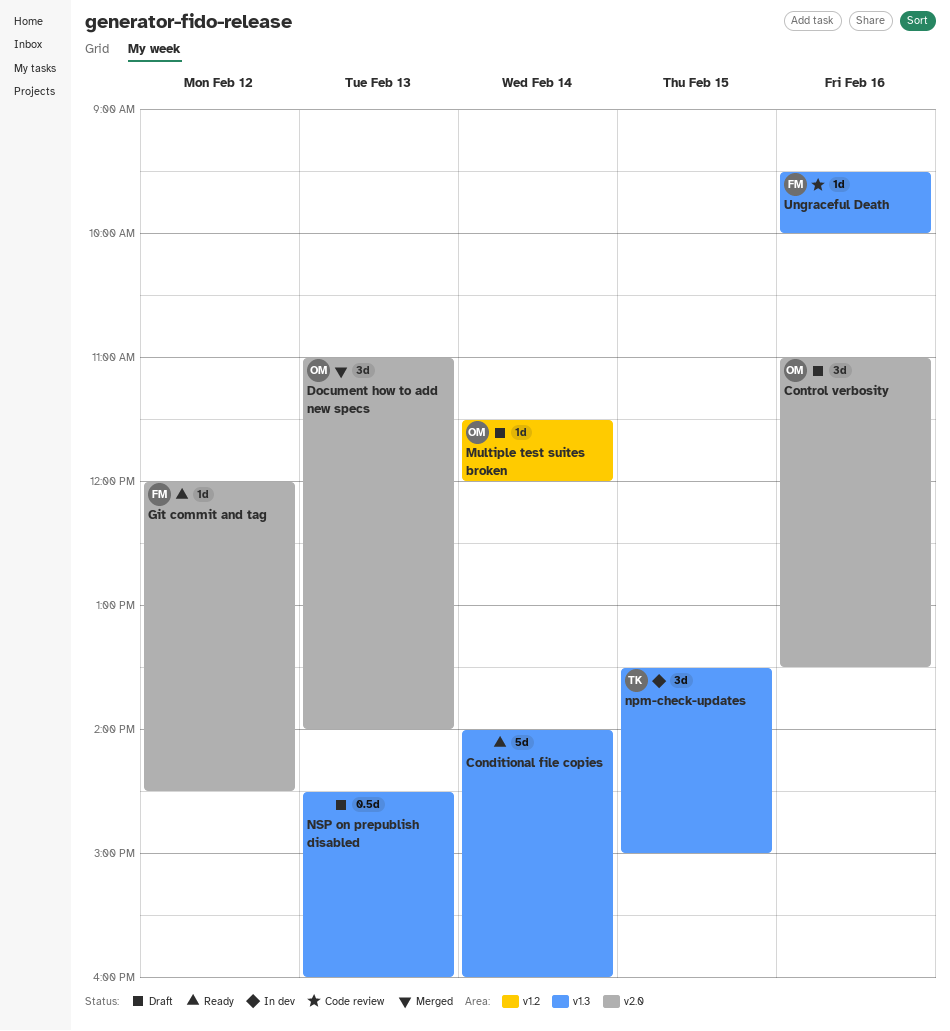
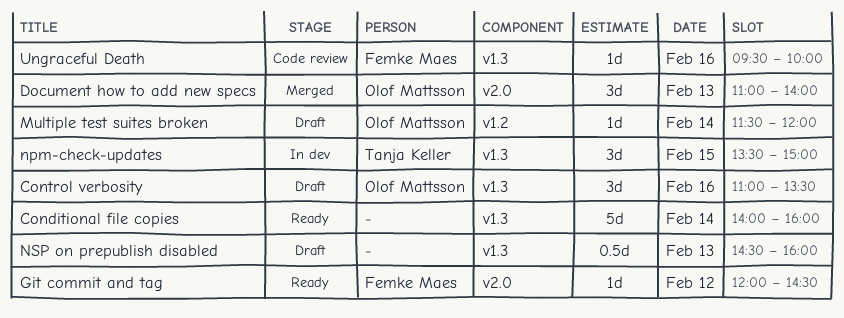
Control verbosity, label: v2.0 -> v1.3

